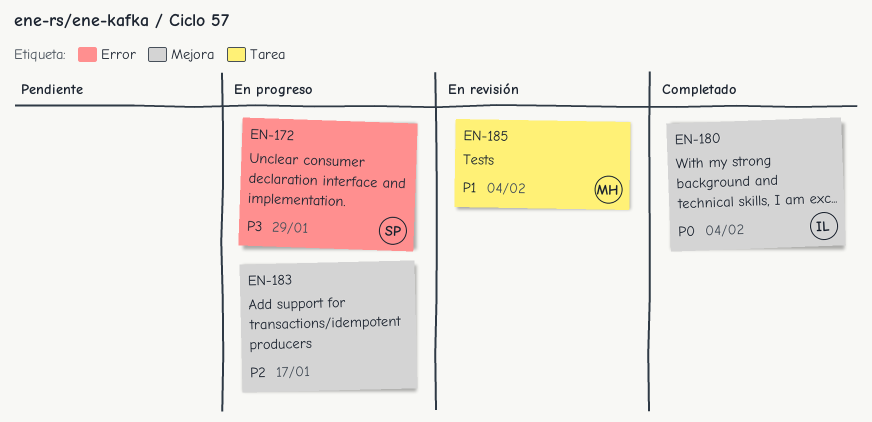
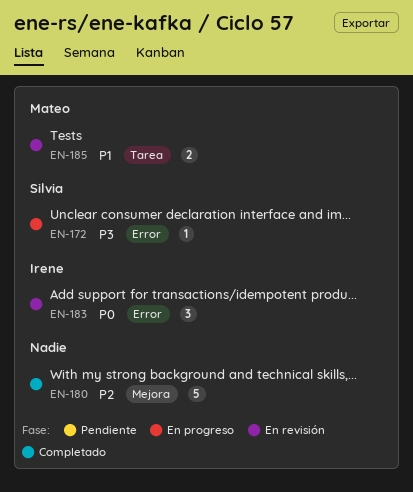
EN-180, owner: Irene -> none
EN-180, priority: P0 -> P2
EN-183, status: En progreso -> En revisión
EN-183, owner: none -> Irene
EN-183, priority: P2 -> P0
EN-183, label: Mejora -> Error

